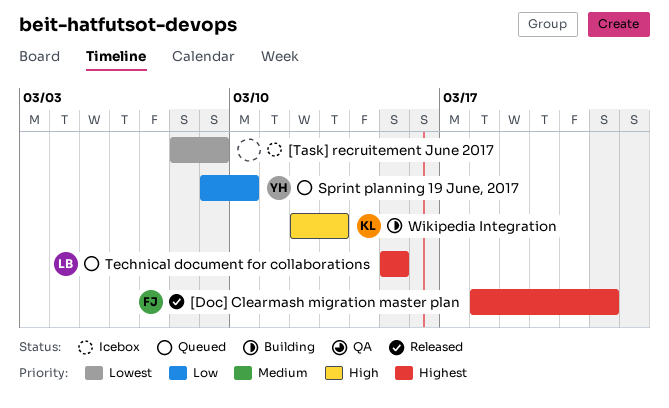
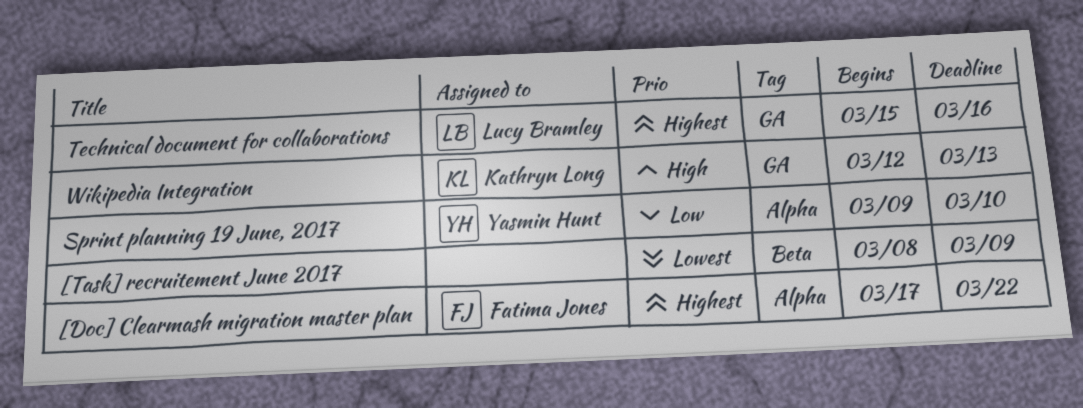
[Doc] Clearmash migration master plan, start: Mar 18 -> Mar 17
Technical document for collaborations, due: Mar 15 -> Mar 16

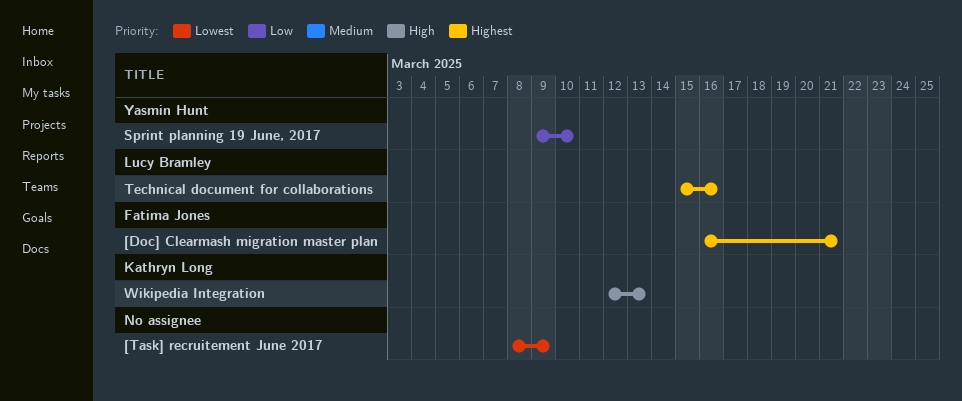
[Doc] Clearmash migration master plan, start: Mar 17 -> Mar 16
[Doc] Clearmash migration master plan, due: Mar 22 -> Mar 21

